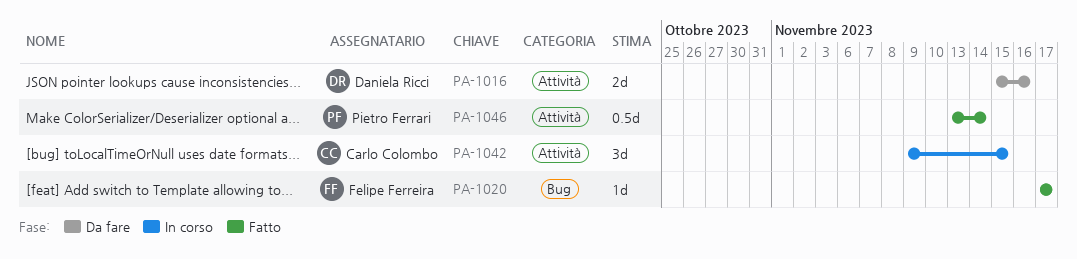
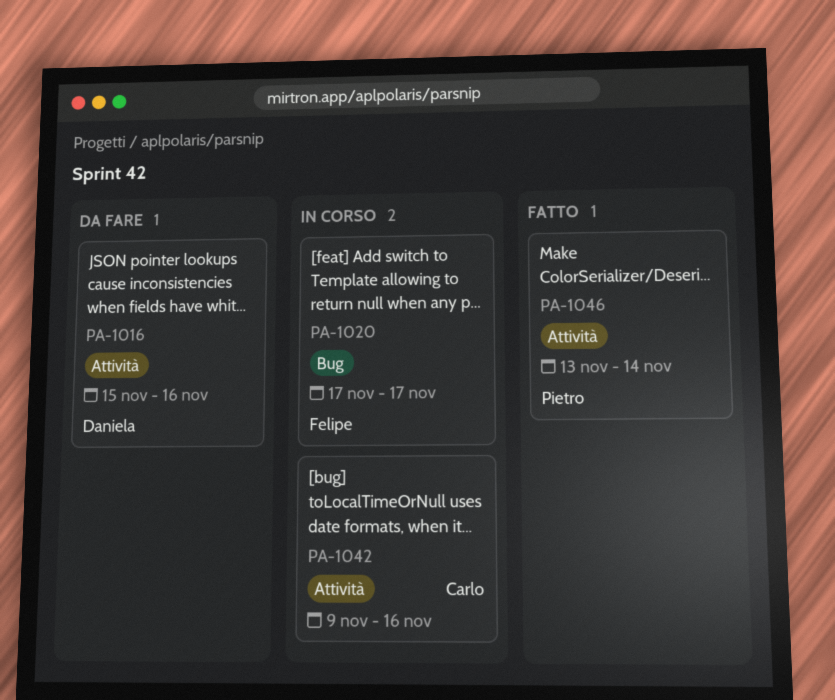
PA-1020, status: Fatto -> In corso
PA-1042, due: Nov 15 -> Nov 16

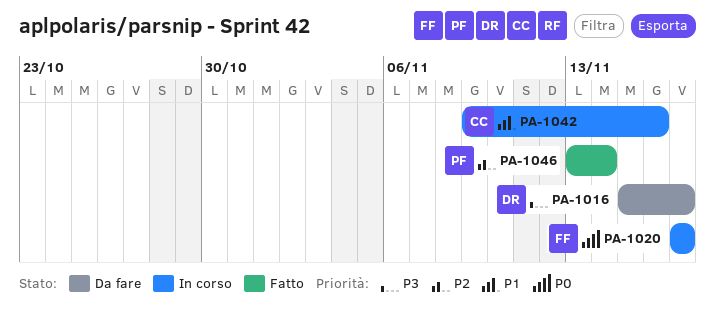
PA-1016, due: Nov 16 -> Nov 17

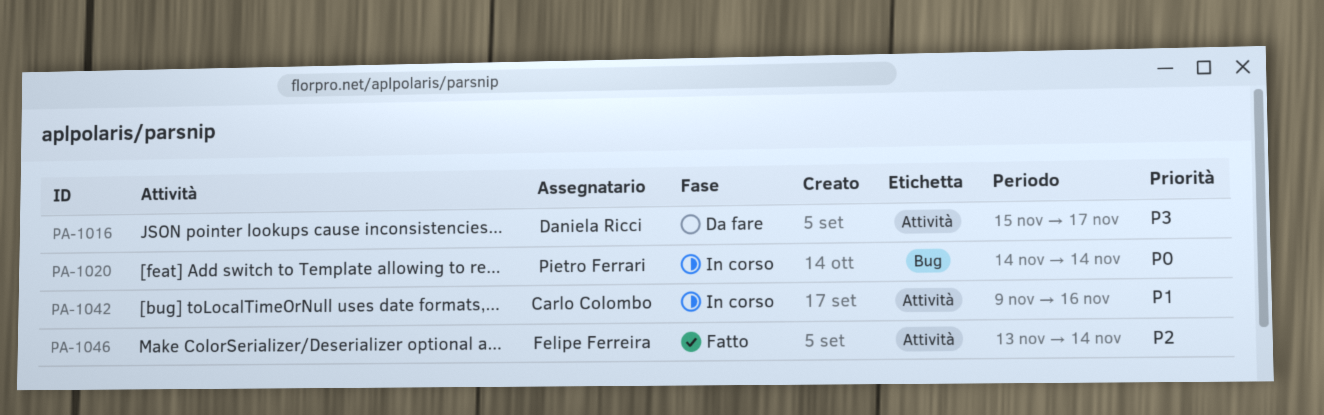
PA-1020, owner: Felipe Ferreira -> Pietro Ferrari
PA-1020, start: Nov 17 -> Nov 14
PA-1020, due: Nov 17 -> Nov 14
PA-1046, owner: Pietro Ferrari -> Felipe Ferreira

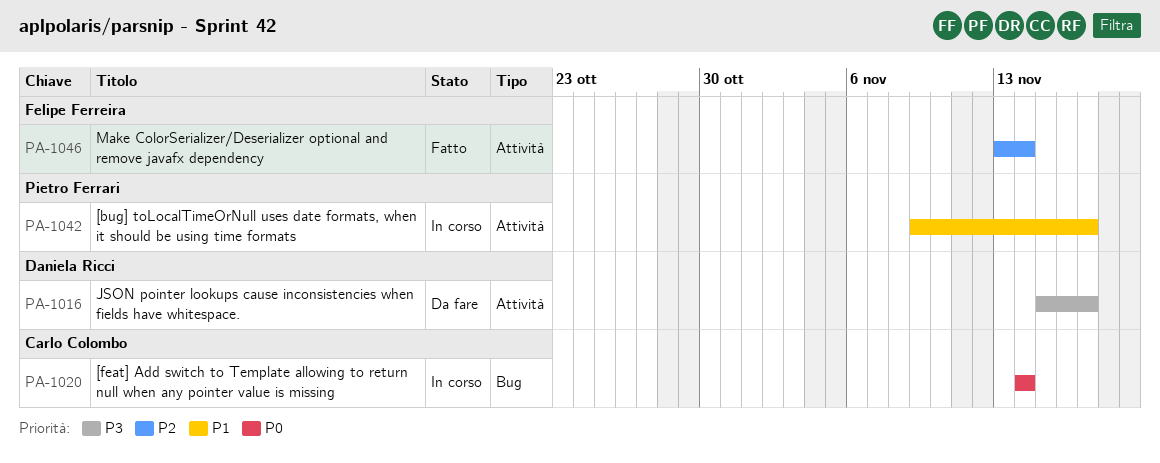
PA-1020, owner: Pietro Ferrari -> Carlo Colombo
PA-1042, owner: Carlo Colombo -> Pietro Ferrari
PA-1042, due: Nov 16 -> Nov 17

